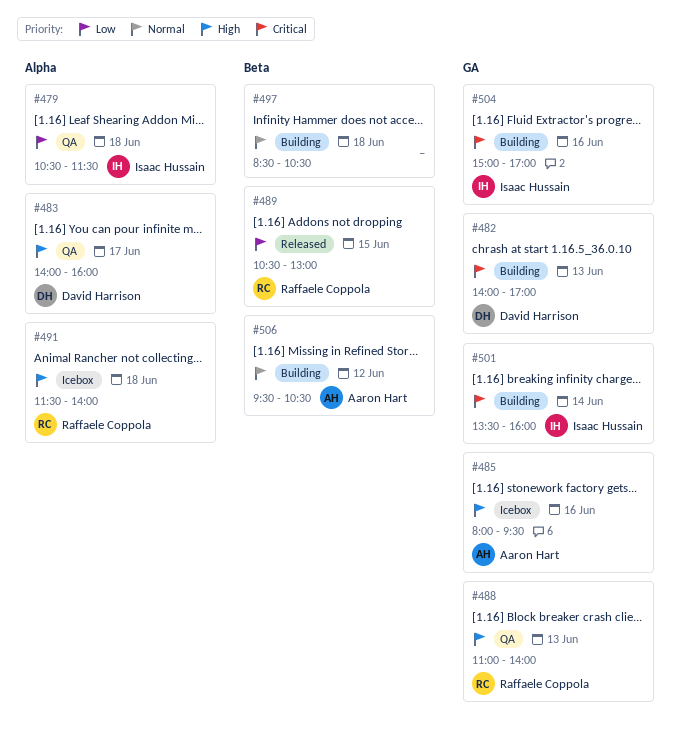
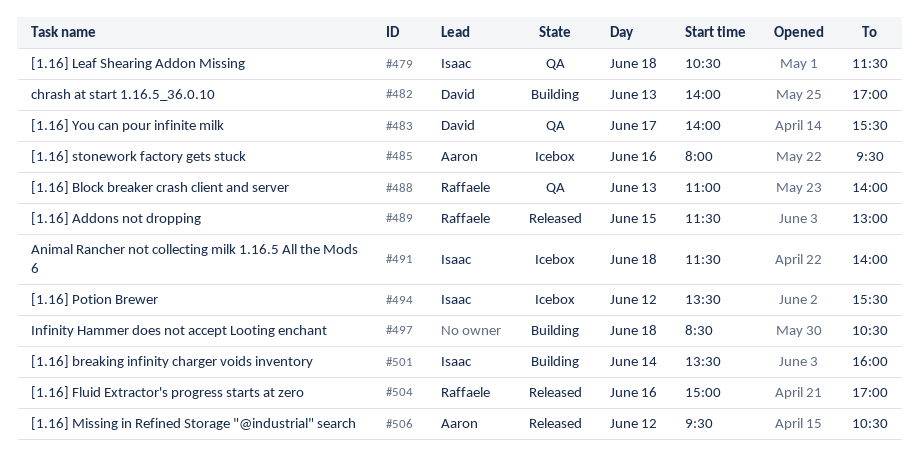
#483, ends: 16:00 -> 15:30
#489, begins: 10:30 -> 11:30
#491, owner: Raffaele Coppola -> Isaac Hussain
#494: none -> present
#504, status: Building -> Released
#504, owner: Isaac Hussain -> Raffaele Coppola
#506, status: Building -> Released

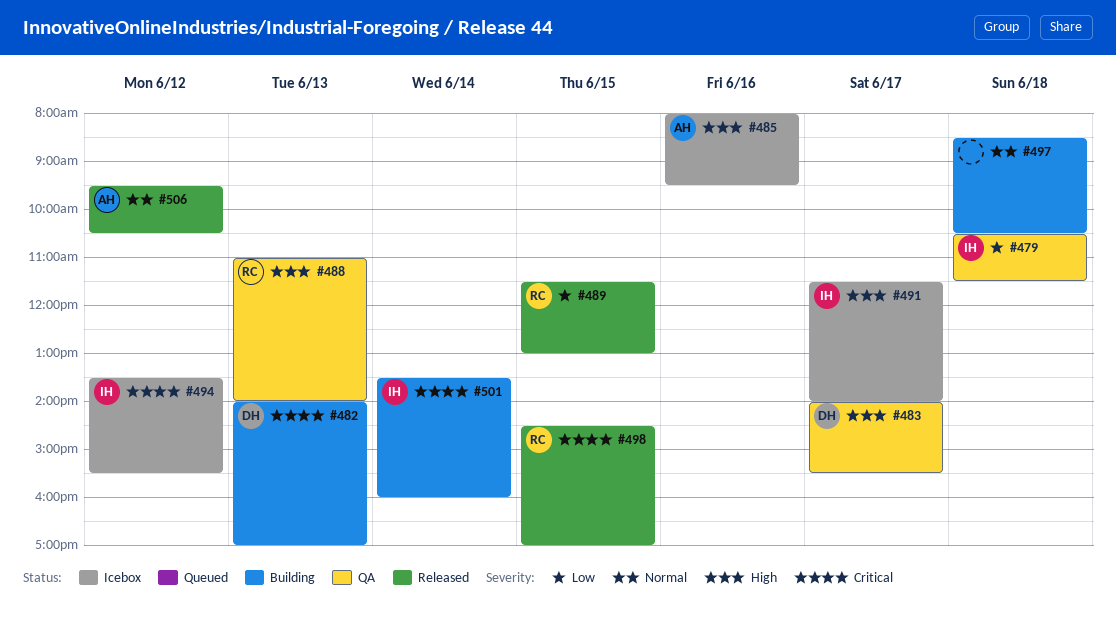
#491, day: Jun 18 -> Jun 17
#498: none -> present
#504: present -> none

